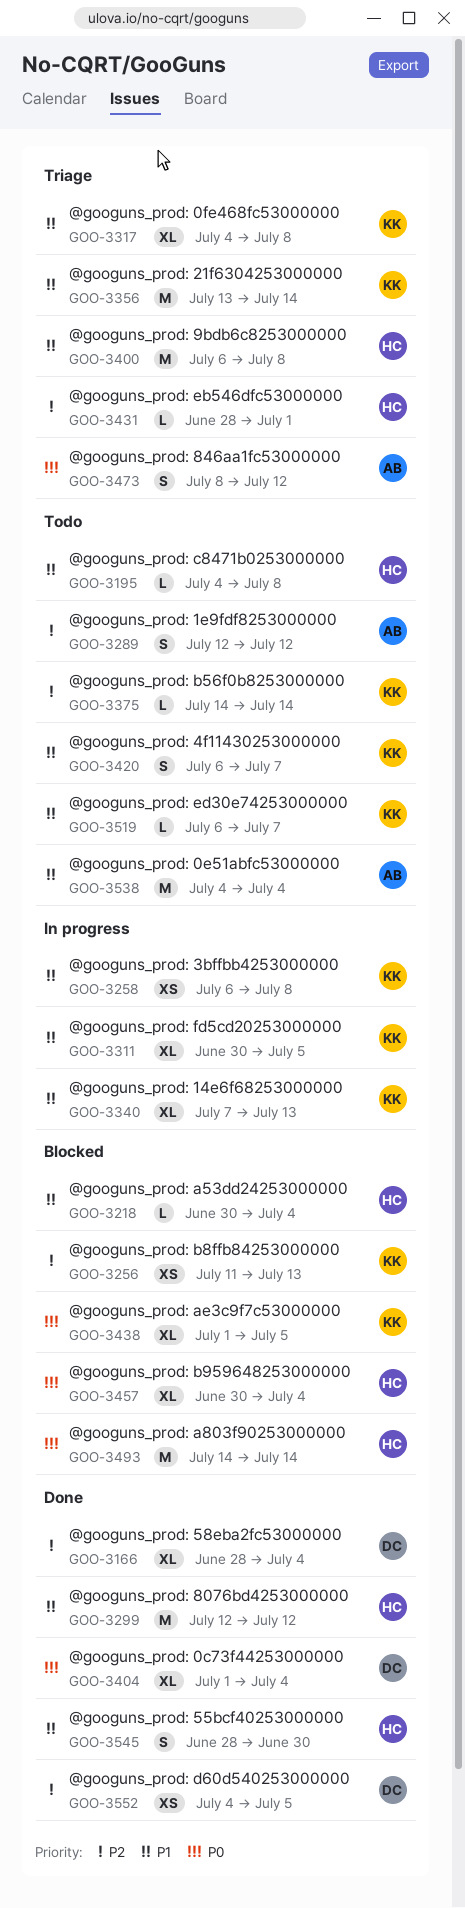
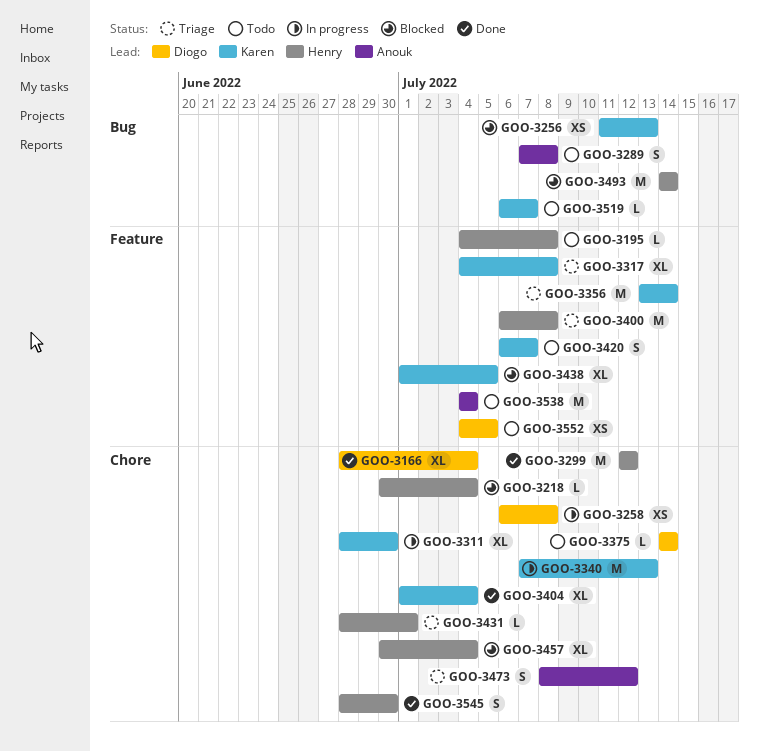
GOO-3258, owner: Karen -> Diogo
GOO-3289, start: Jul 12 -> Jul 7
GOO-3289, due: Jul 12 -> Jul 8
GOO-3311, start: Jun 30 -> Jun 28
GOO-3311, due: Jul 5 -> Jun 30
GOO-3340, estimate: XL -> M
GOO-3375, owner: Karen -> Diogo
GOO-3404, owner: Diogo -> Karen
GOO-3552, status: Done -> Todo

